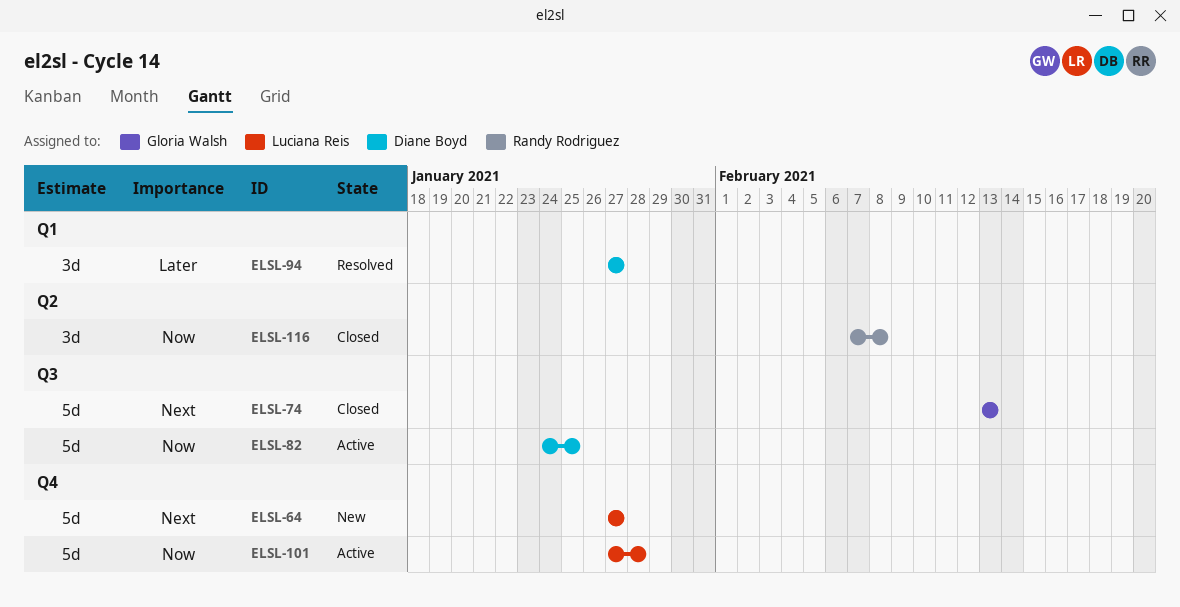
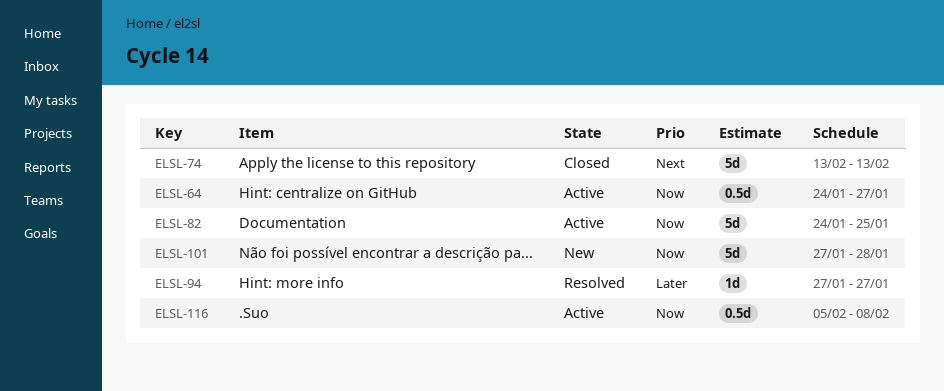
ELSL-64, status: New -> Active
ELSL-64, priority: Next -> Now
ELSL-64, estimate: 5d -> 0.5d
ELSL-64, start: Jan 27 -> Jan 24
ELSL-94, estimate: 3d -> 1d
ELSL-101, status: Active -> New
ELSL-116, status: Closed -> Active
ELSL-116, estimate: 3d -> 0.5d
ELSL-116, start: Feb 7 -> Feb 5

